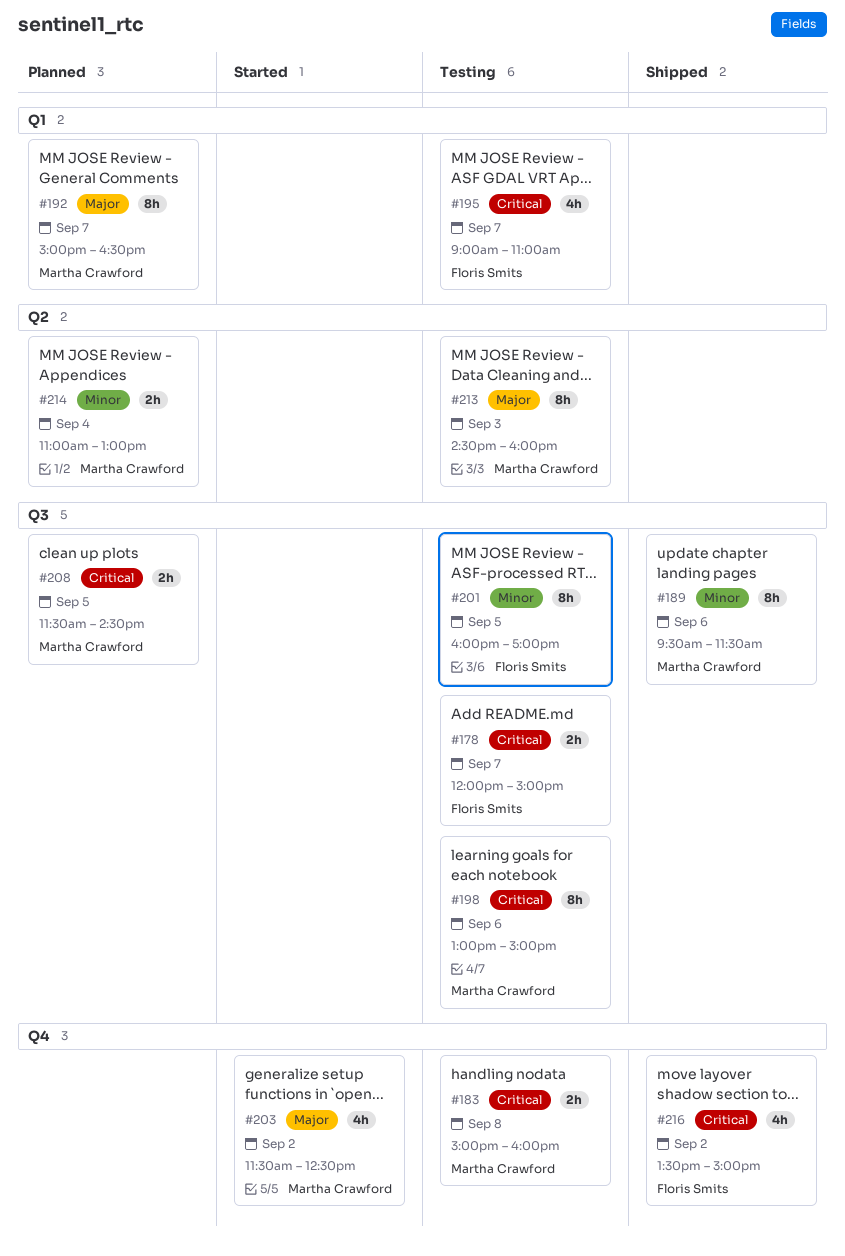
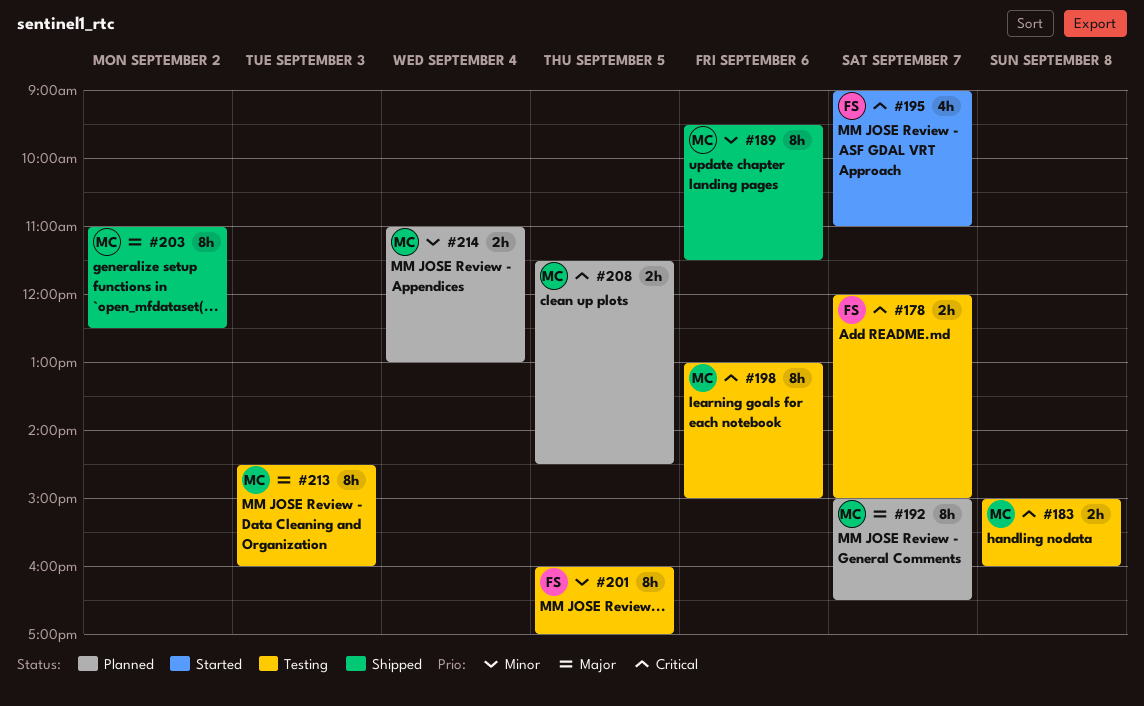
#195, status: Testing -> Started
#203, status: Started -> Shipped
#203, estimate: 4h -> 8h
#203, begins: 11:30 -> 11:00
#216: present -> none

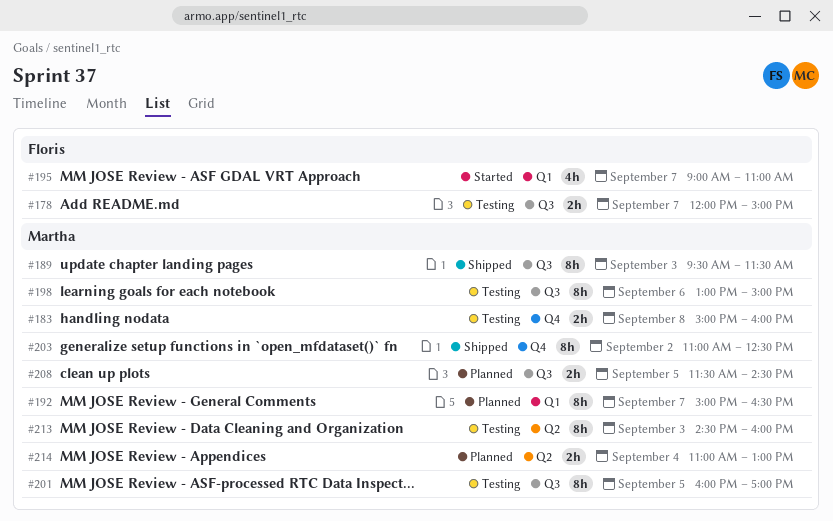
#189, day: Sep 6 -> Sep 3
#201, owner: Floris -> Martha

